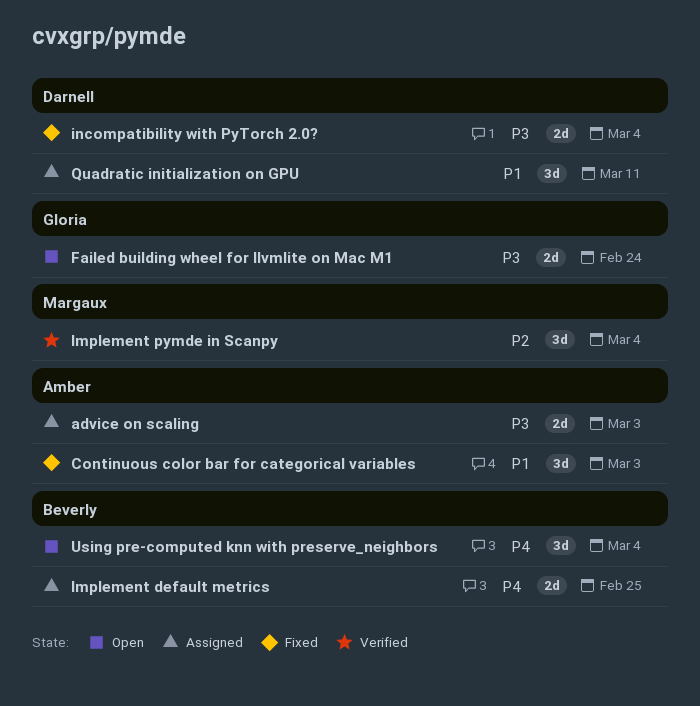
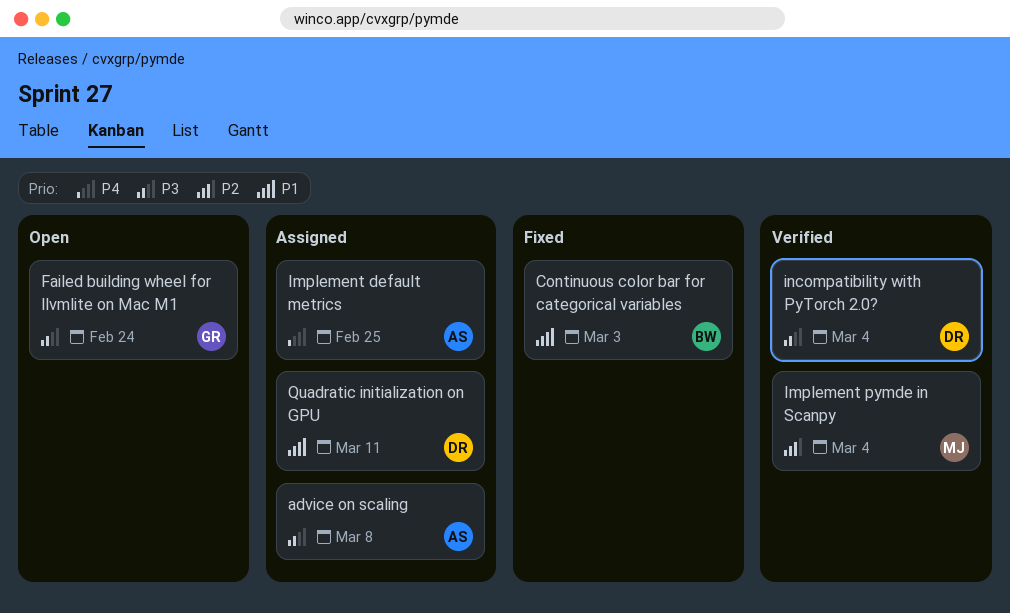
advice on scaling, due: Mar 3 -> Mar 8
Continuous color bar for categorical variables, owner: Amber -> Beverly
Implement default metrics, owner: Beverly -> Amber
incompatibility with PyTorch 2.0?, status: Fixed -> Verified
Using pre-computed knn with preserve_neighbors: present -> none

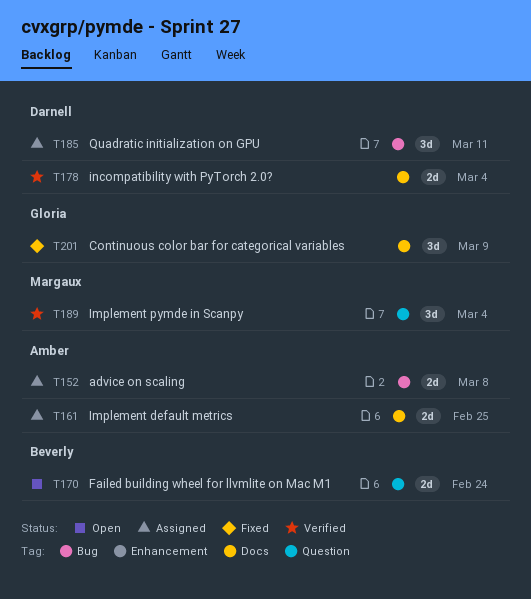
Continuous color bar for categorical variables, owner: Beverly -> Gloria
Continuous color bar for categorical variables, due: Mar 3 -> Mar 9
Failed building wheel for llvmlite on Mac M1, owner: Gloria -> Beverly

